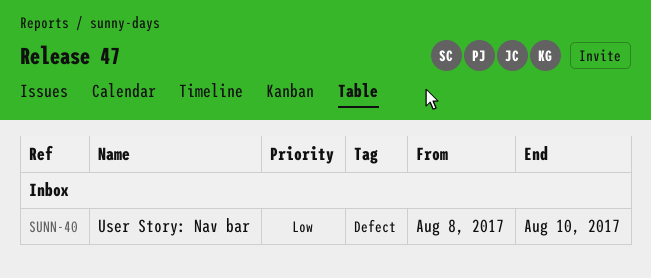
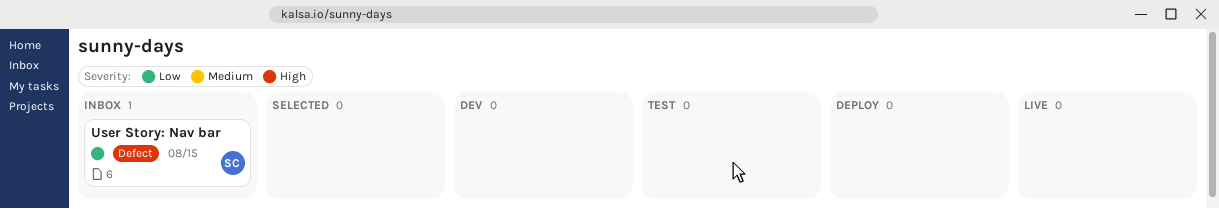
User Story: Nav bar, due: Aug 10 -> Aug 15

